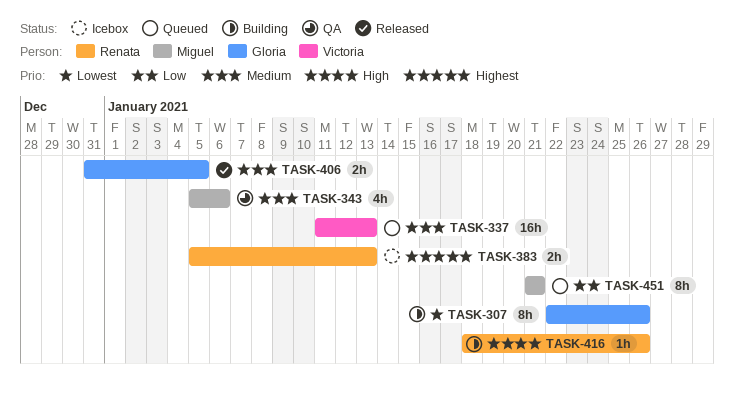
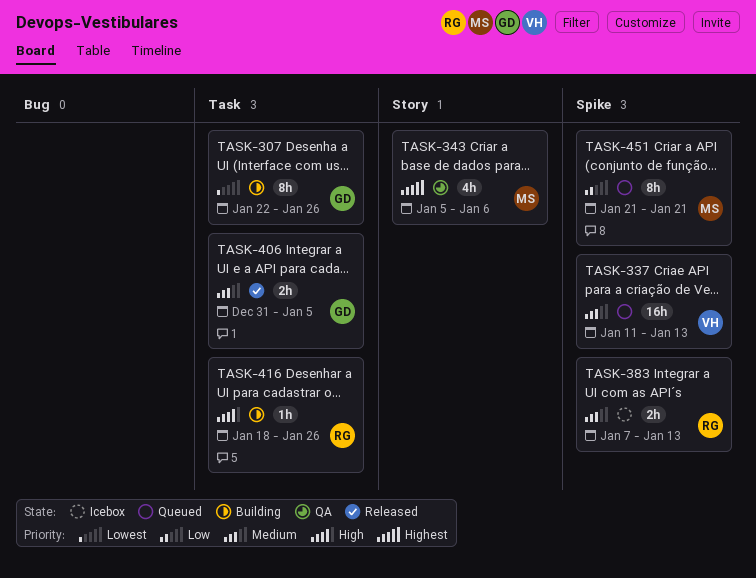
TASK-343, priority: Medium -> Highest
TASK-383, priority: Highest -> Medium
TASK-383, start: Jan 5 -> Jan 7

